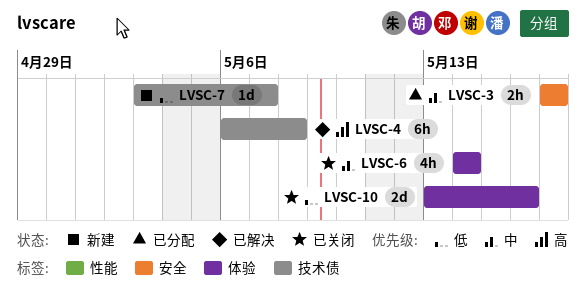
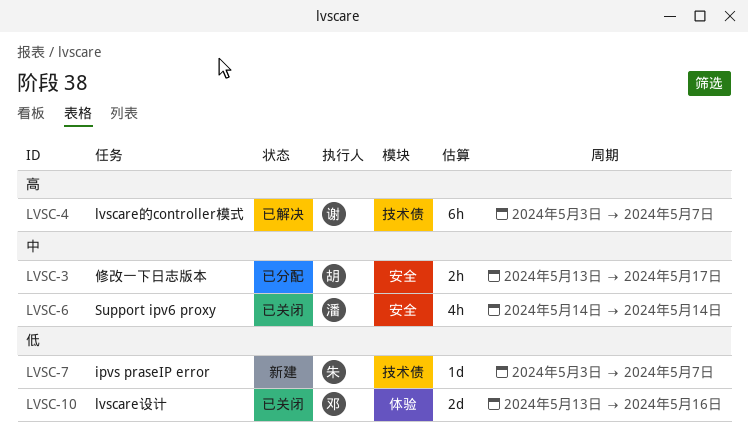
LVSC-3, start: May 17 -> May 13
LVSC-4, start: May 6 -> May 3
LVSC-4, due: May 8 -> May 7
LVSC-6, label: 体验 -> 安全

